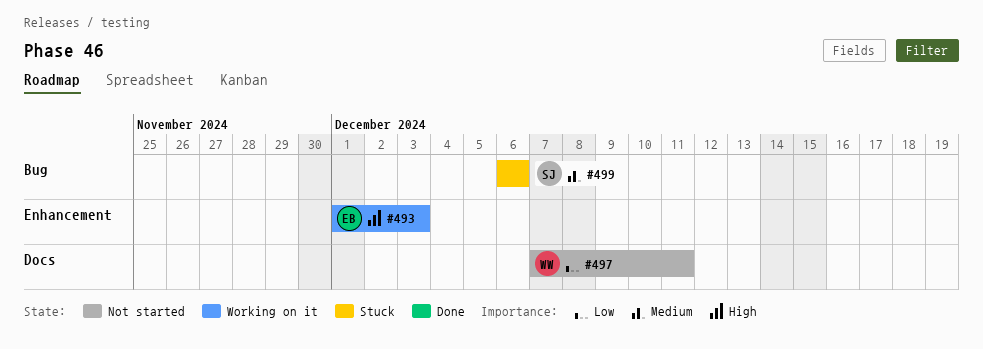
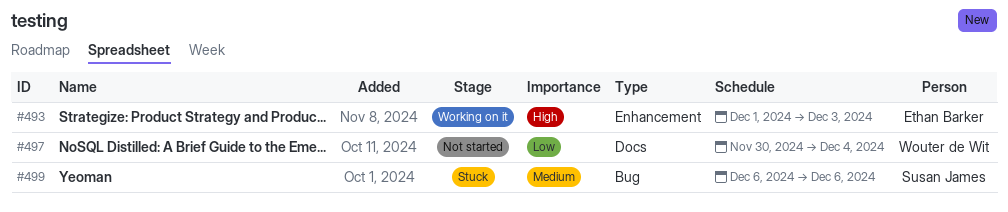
#497, start: Dec 7 -> Nov 30
#497, due: Dec 11 -> Dec 4

